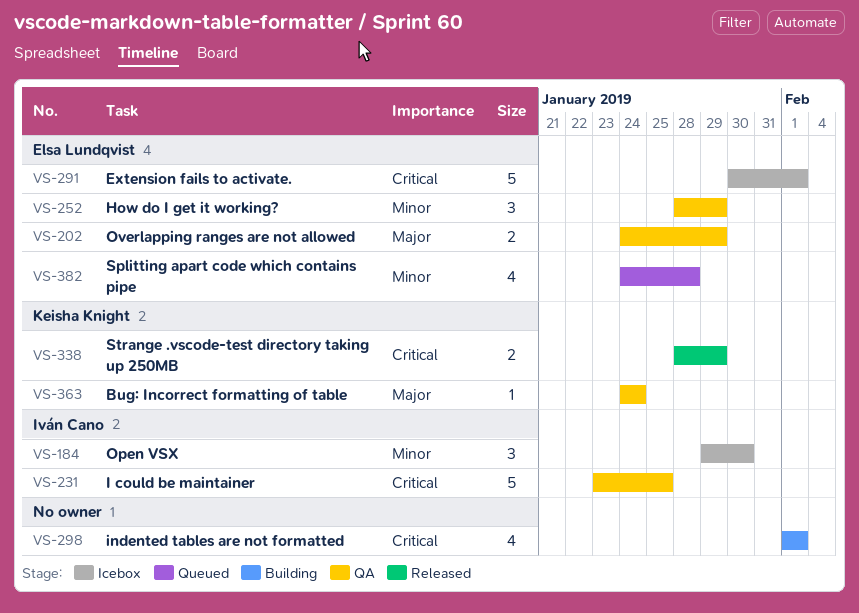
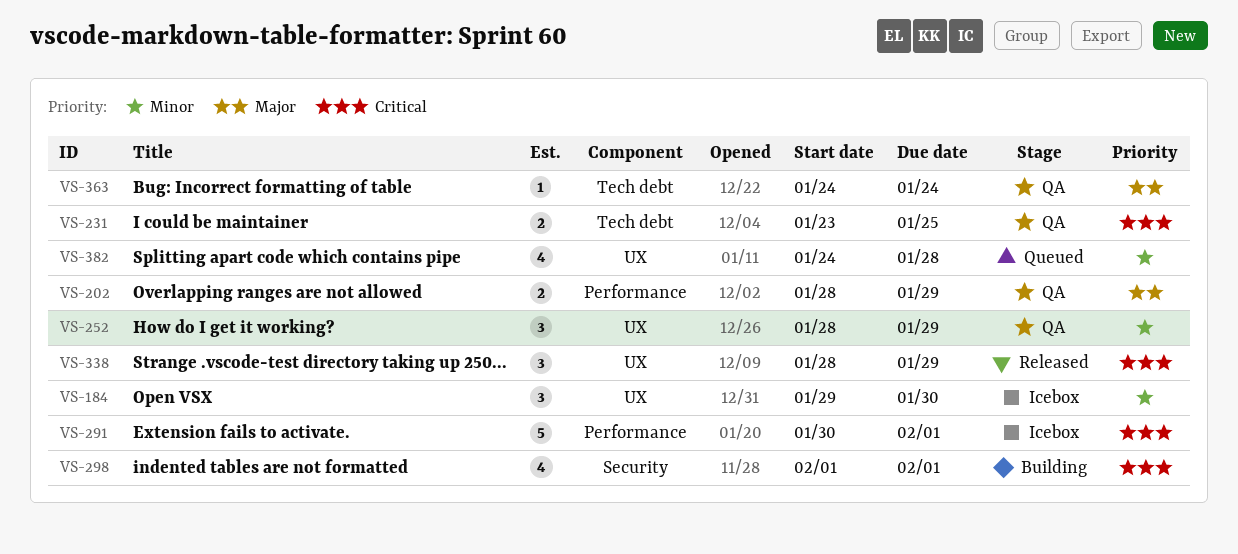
VS-202, start: Jan 24 -> Jan 28
VS-231, estimate: 5 -> 2
VS-338, estimate: 2 -> 3

